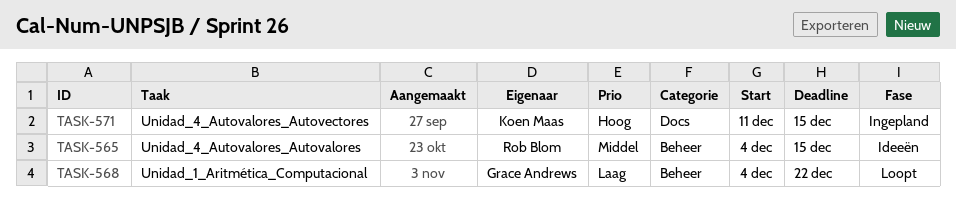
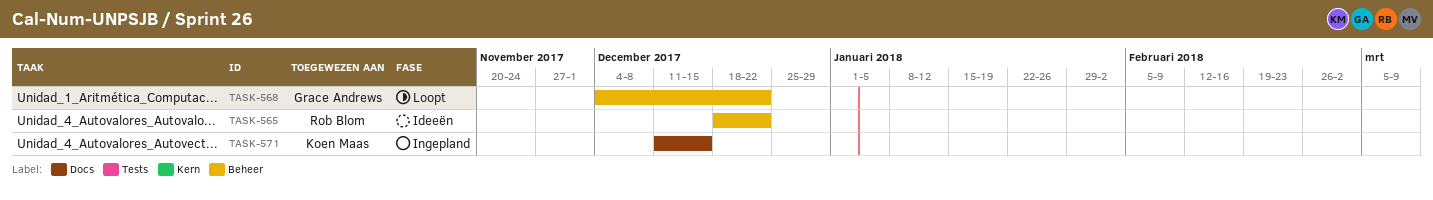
TASK-565, start: Dec 4 -> Dec 18
TASK-565, due: Dec 15 -> Dec 22

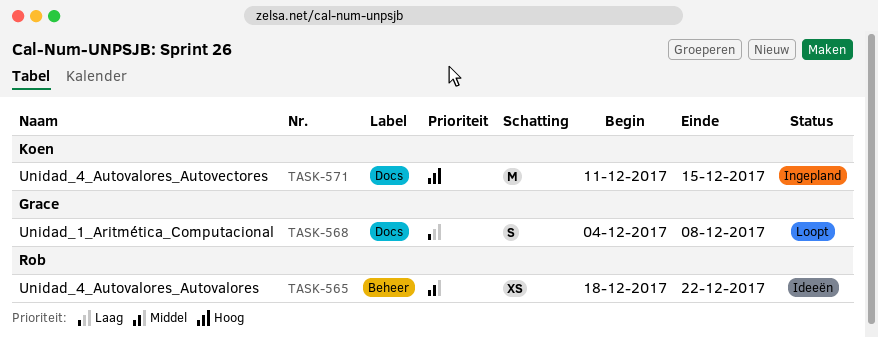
TASK-568, label: Beheer -> Docs
TASK-568, due: Dec 22 -> Dec 8

